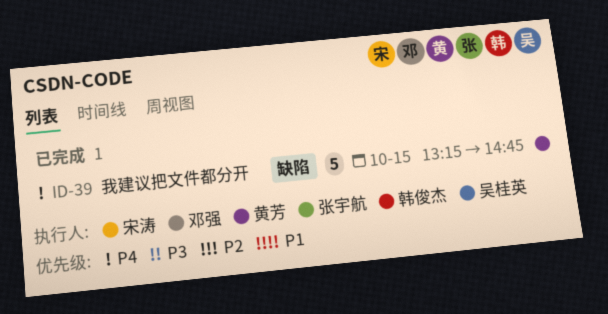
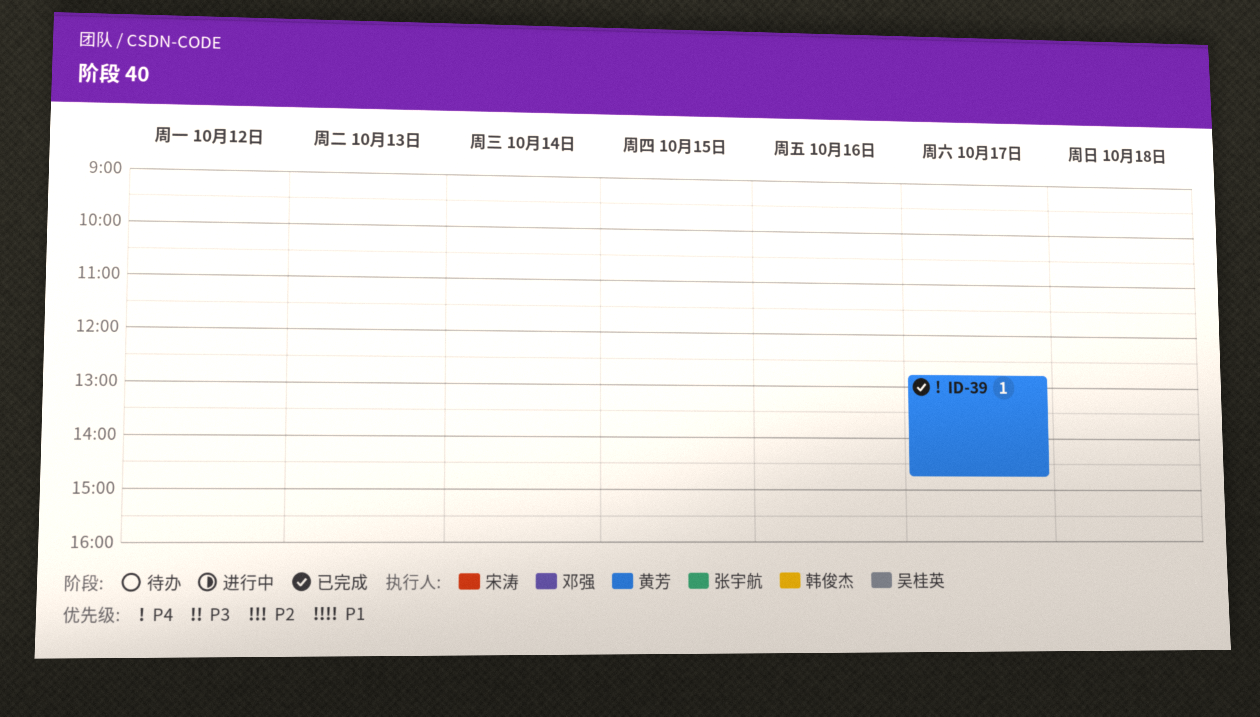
ID-39, estimate: 5 -> 1
ID-39, day: Oct 15 -> Oct 17
ID-39, begins: 13:15 -> 12:45

